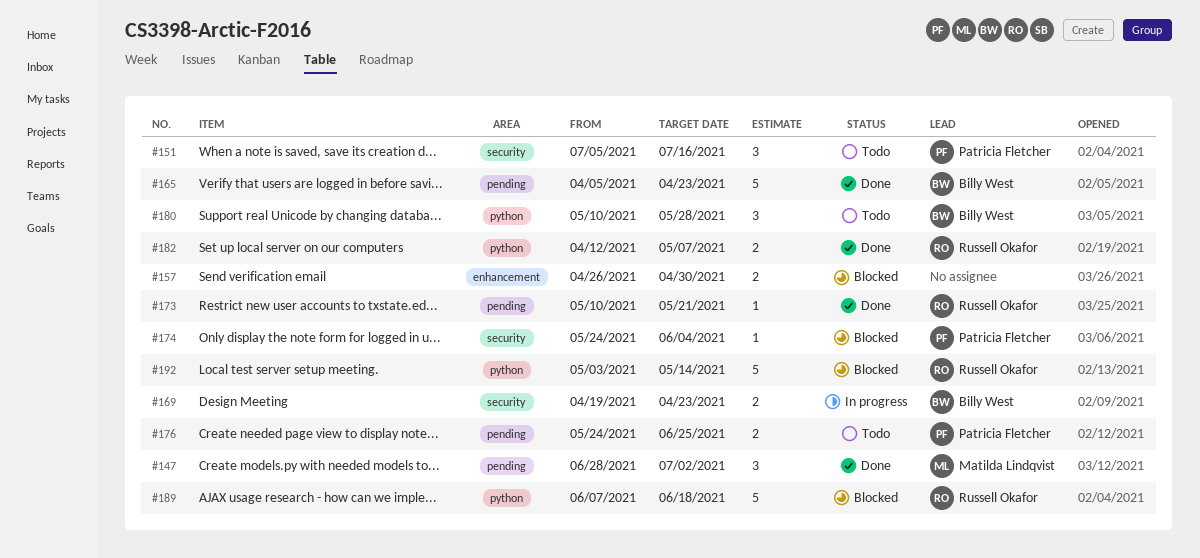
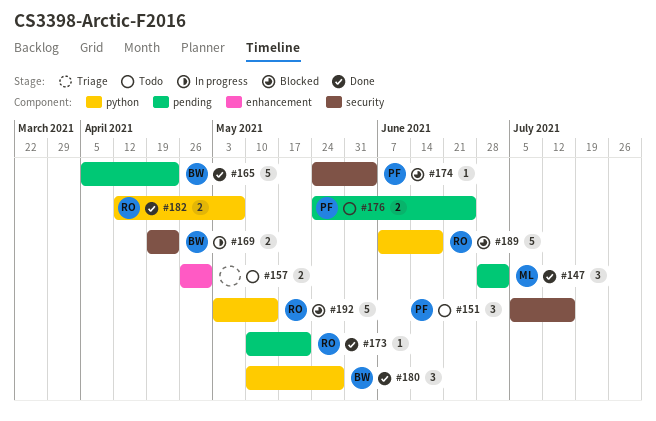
#157, status: Blocked -> Todo
#180, status: Todo -> Done

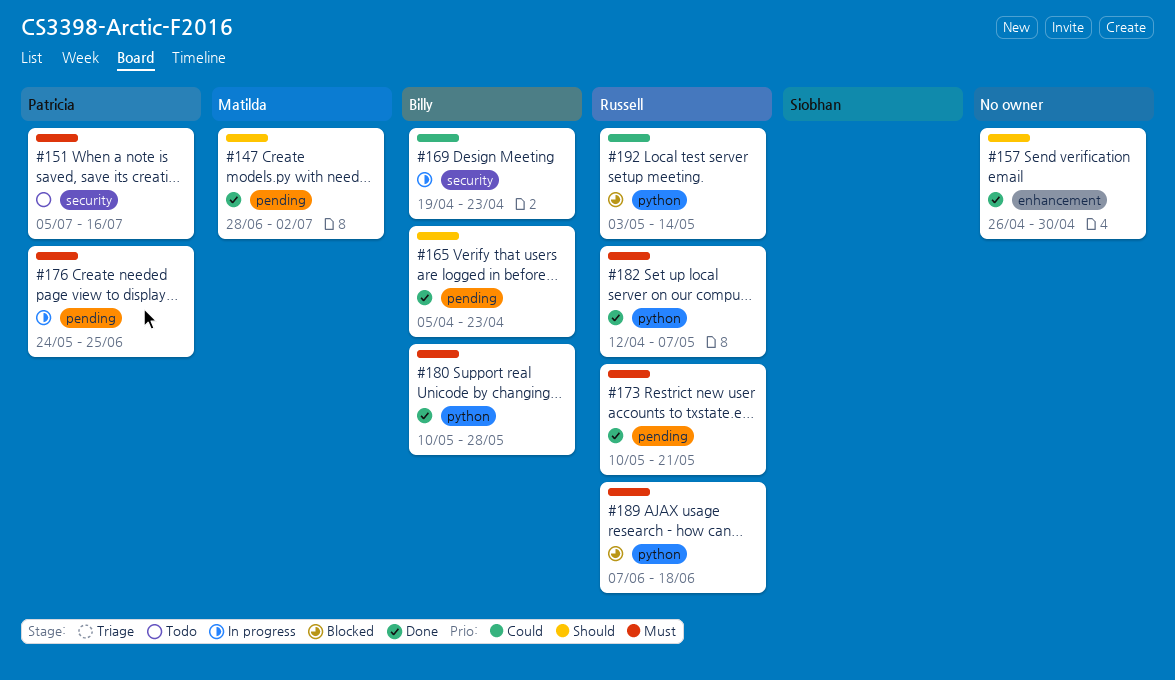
#157, status: Todo -> Done
#174: present -> none
#176, status: Todo -> In progress

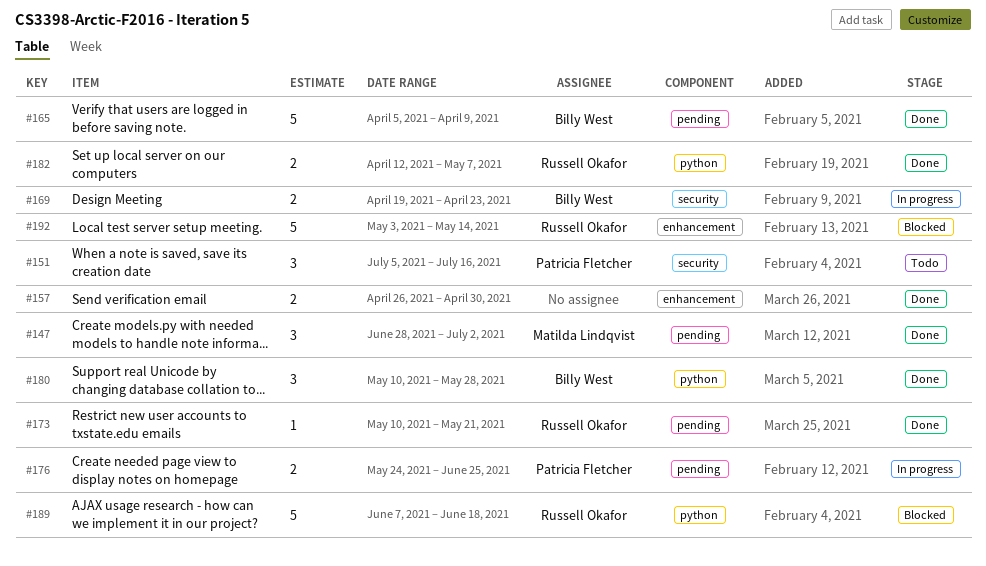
#165, due: Apr 23 -> Apr 9
#192, label: python -> enhancement

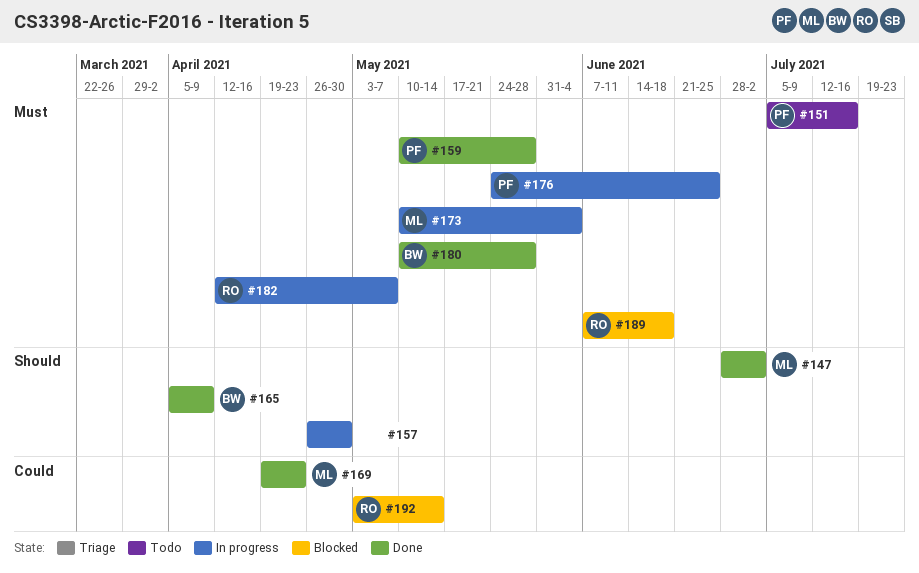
#157, status: Done -> In progress
#159: none -> present
#169, status: In progress -> Done
#169, owner: Billy West -> Matilda Lindqvist
#173, status: Done -> In progress
#173, owner: Russell Okafor -> Matilda Lindqvist
#173, due: May 21 -> Jun 4
#182, status: Done -> In progress

